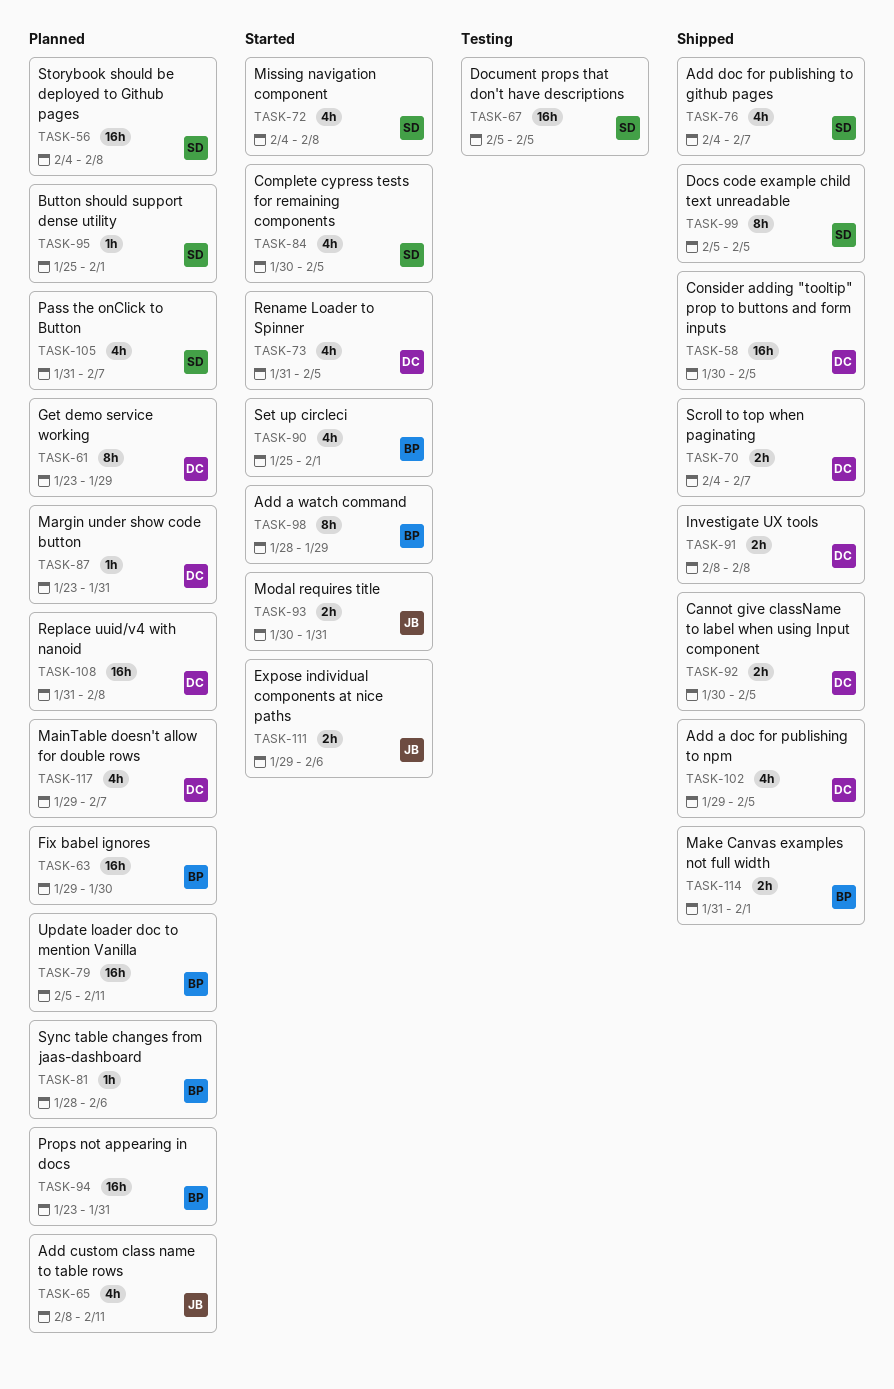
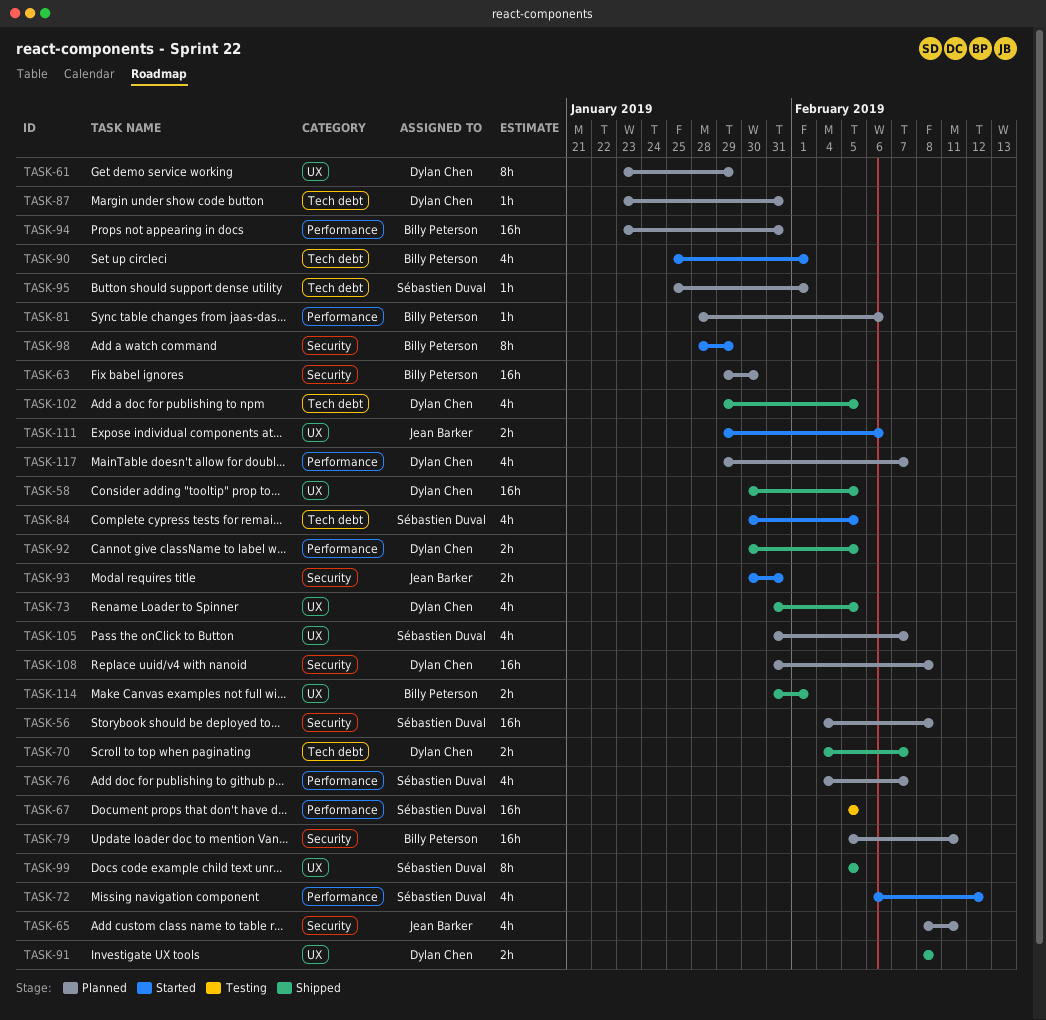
TASK-72, start: Feb 4 -> Feb 6
TASK-72, due: Feb 8 -> Feb 12
TASK-73, status: Started -> Shipped
TASK-76, status: Shipped -> Planned

